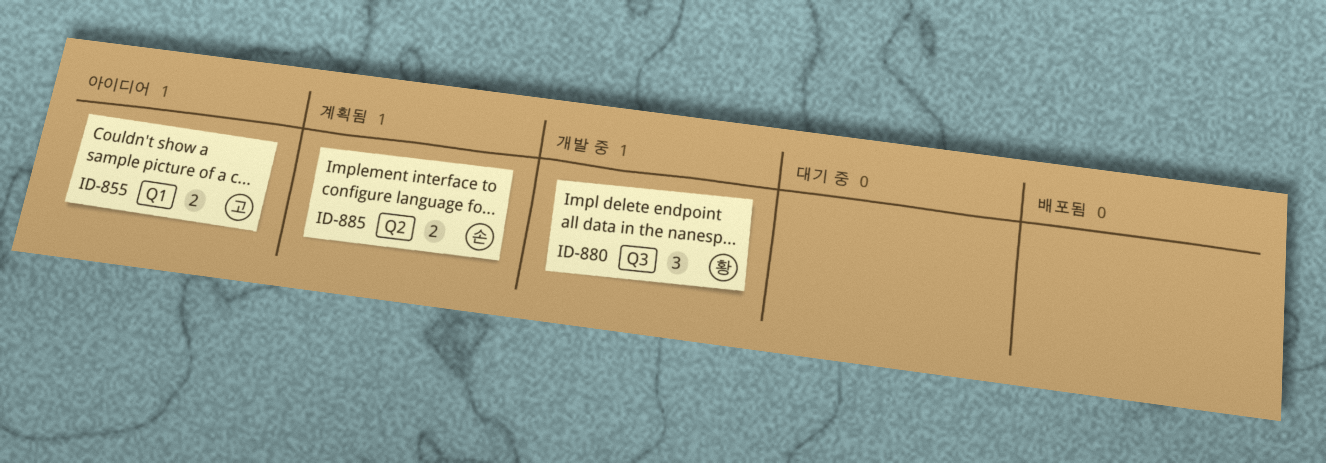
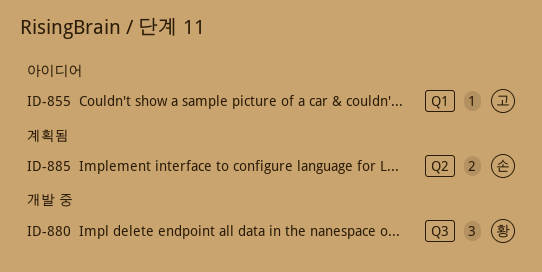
ID-855, estimate: 2 -> 1

